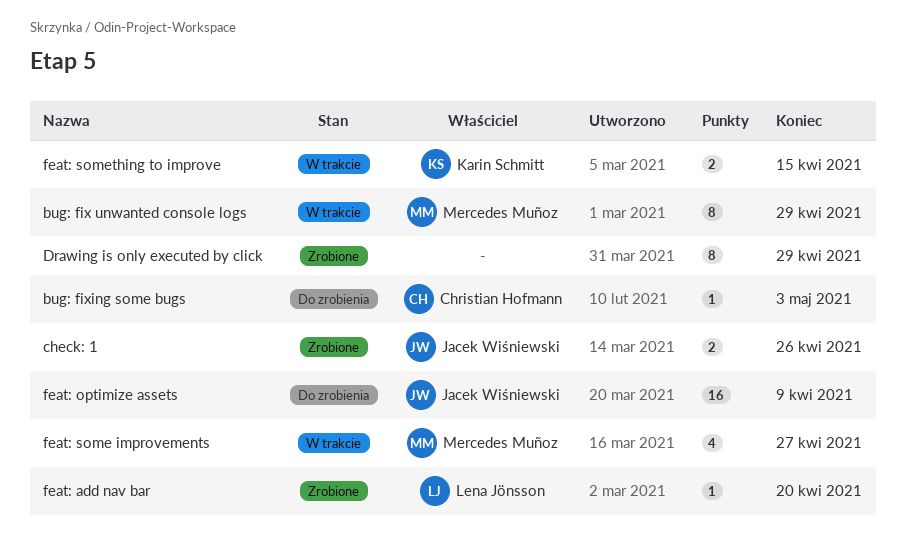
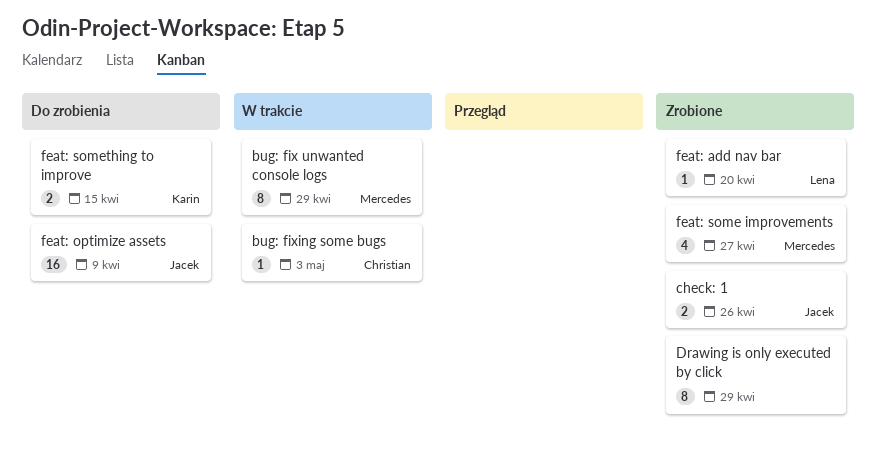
bug: fixing some bugs, status: Do zrobienia -> W trakcie
feat: some improvements, status: W trakcie -> Zrobione
feat: something to improve, status: W trakcie -> Do zrobienia

